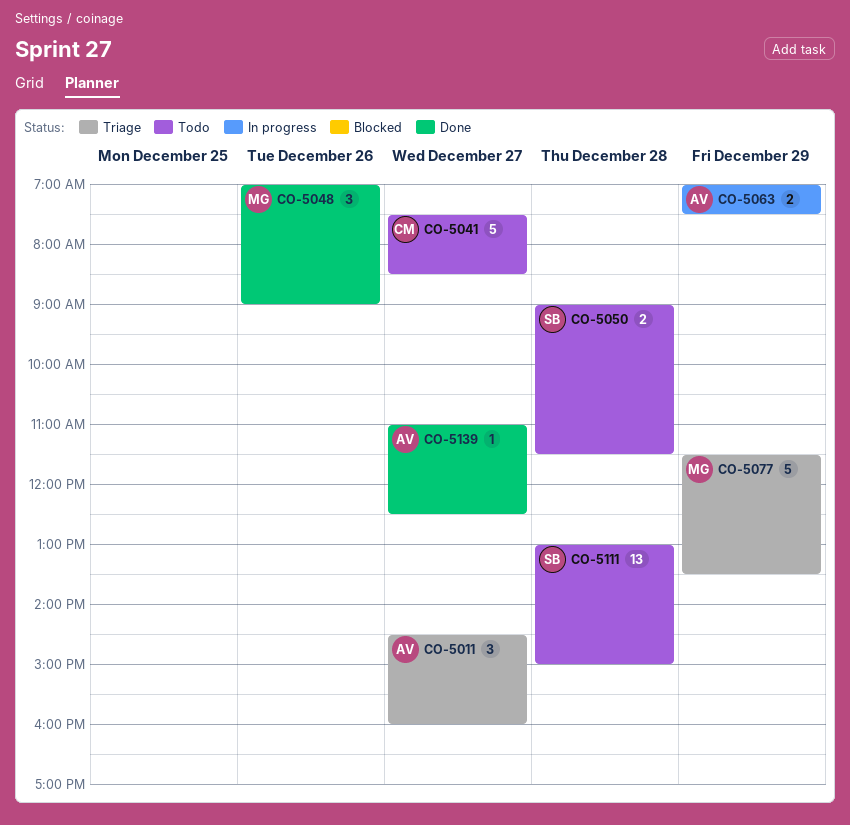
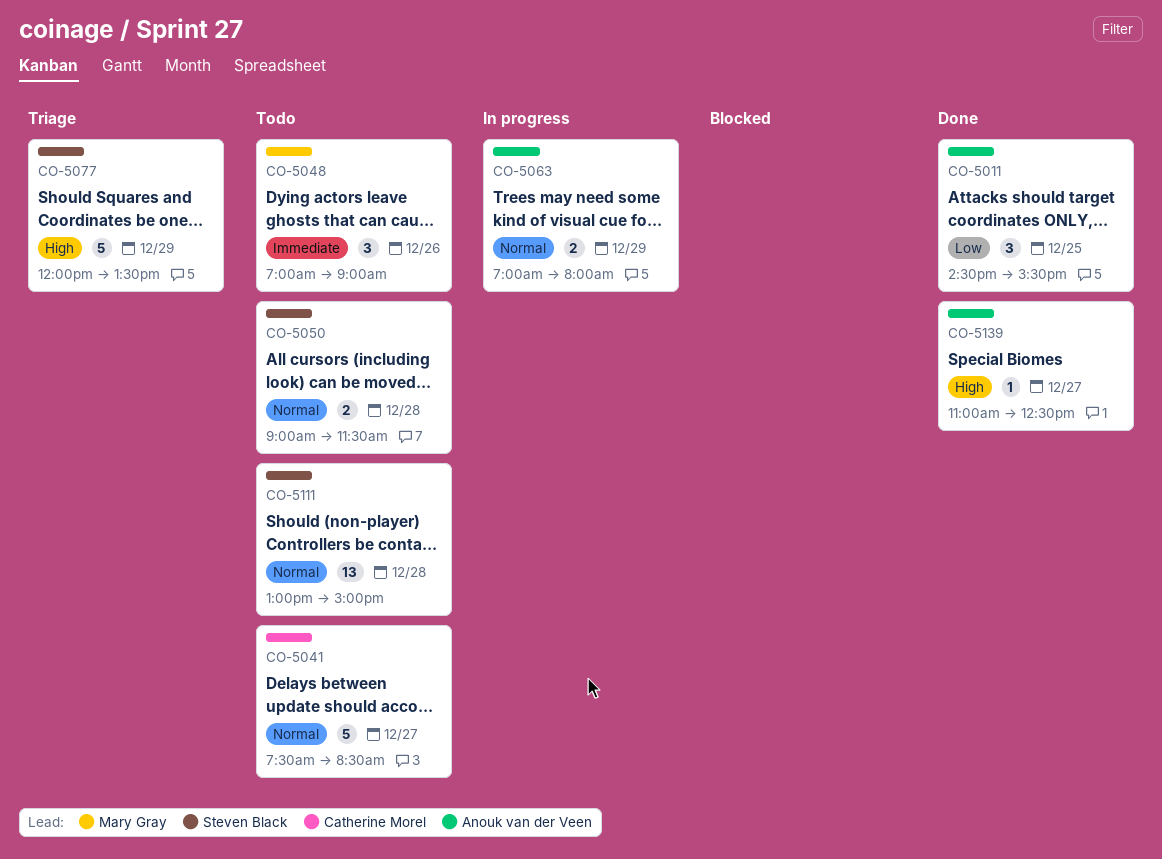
CO-5011, status: Triage -> Done
CO-5011, day: Dec 27 -> Dec 25
CO-5011, ends: 16:00 -> 15:30
CO-5048, status: Done -> Todo
CO-5063, ends: 07:30 -> 08:00
CO-5077, owner: Mary Gray -> Steven Black
CO-5077, begins: 11:30 -> 12:00

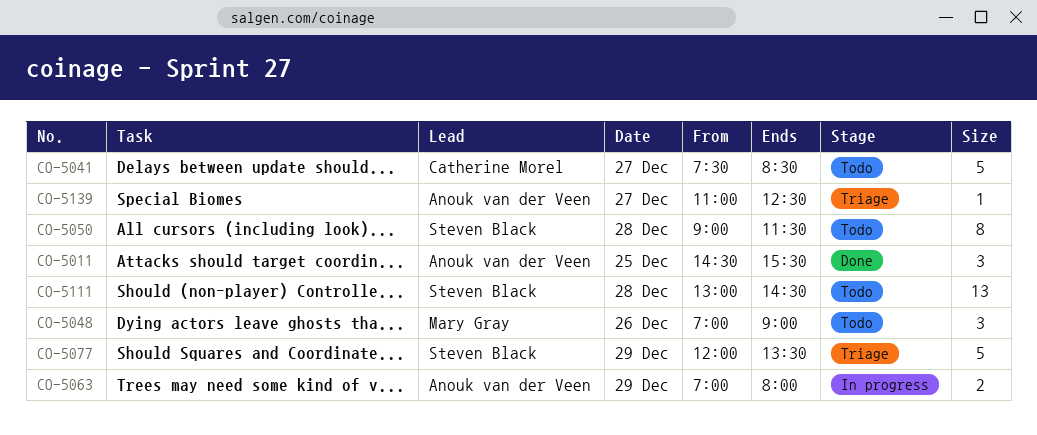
CO-5050, estimate: 2 -> 8
CO-5111, ends: 15:00 -> 14:30
CO-5139, status: Done -> Triage

